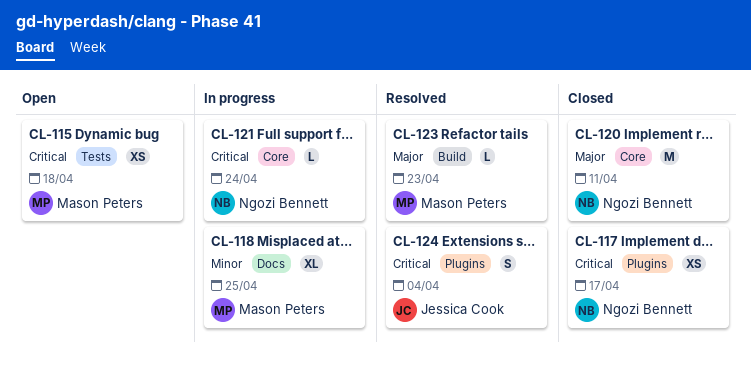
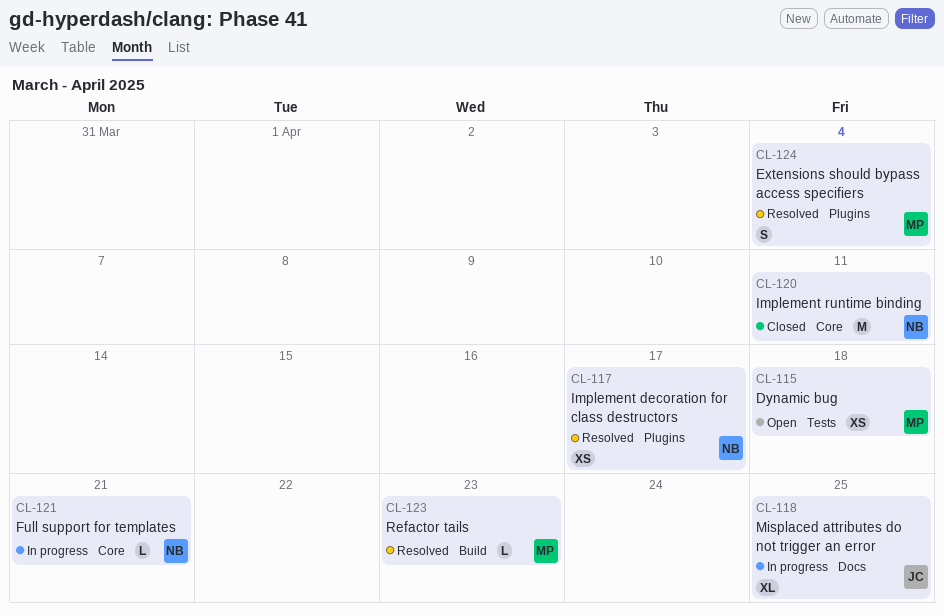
CL-117, status: Closed -> Resolved
CL-118, owner: Mason Peters -> Jessica Cook
CL-121, due: Apr 24 -> Apr 21
CL-124, owner: Jessica Cook -> Mason Peters

